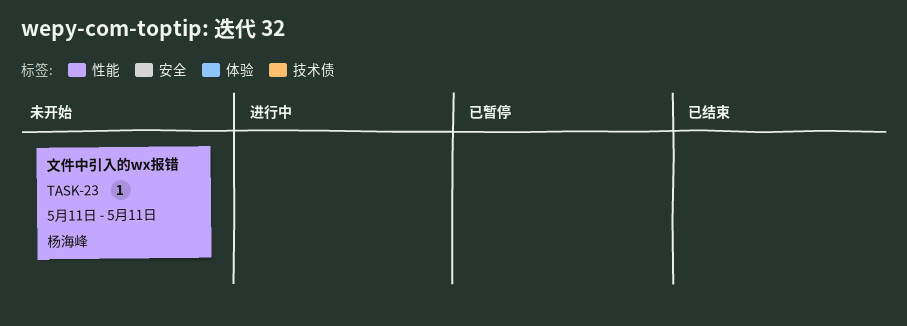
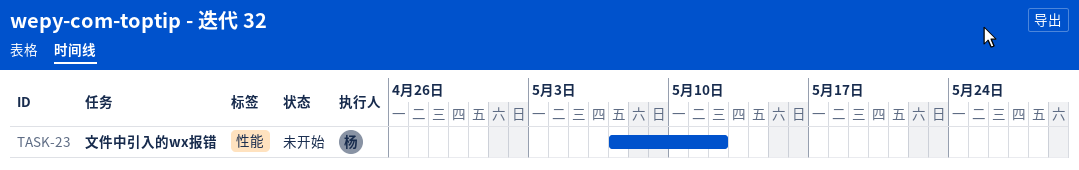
TASK-23, start: May 11 -> May 7
TASK-23, due: May 11 -> May 12

